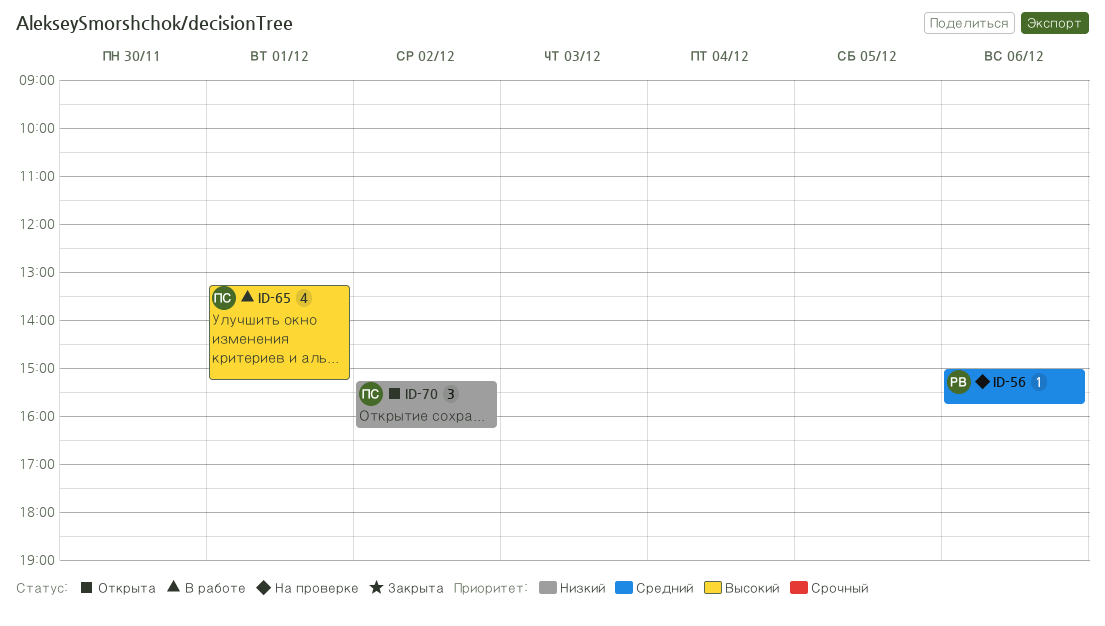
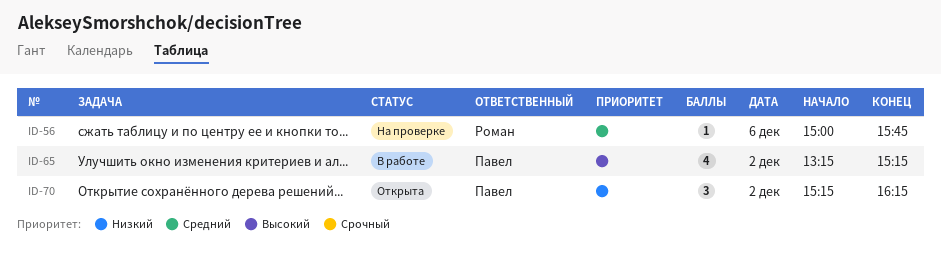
ID-65, day: Dec 1 -> Dec 2

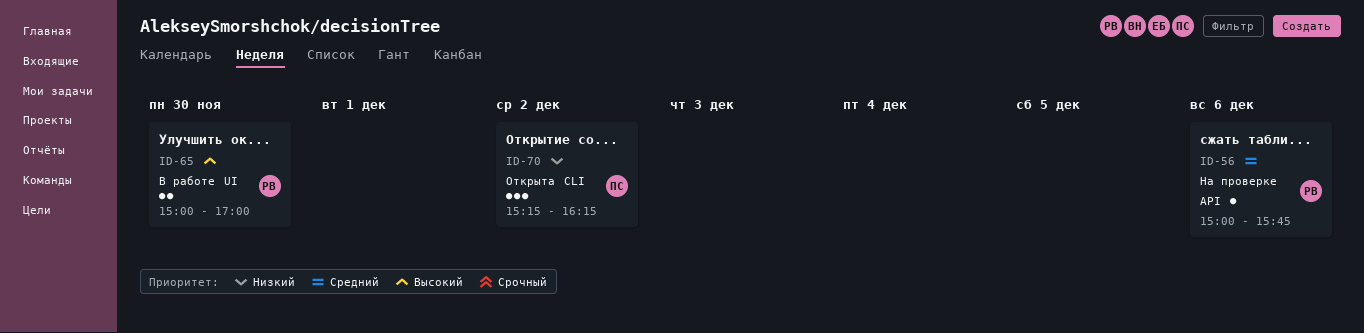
ID-65, owner: Павел -> Роман
ID-65, estimate: 4 -> 2
ID-65, day: Dec 2 -> Nov 30
ID-65, begins: 13:15 -> 15:00
ID-65, ends: 15:15 -> 17:00

